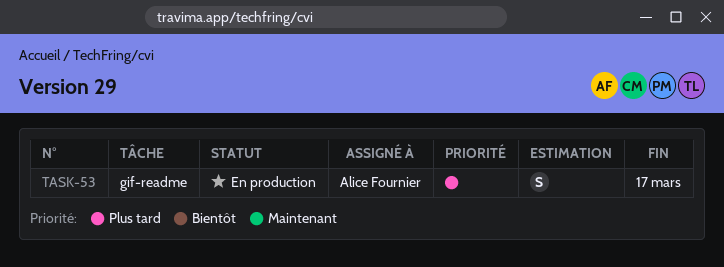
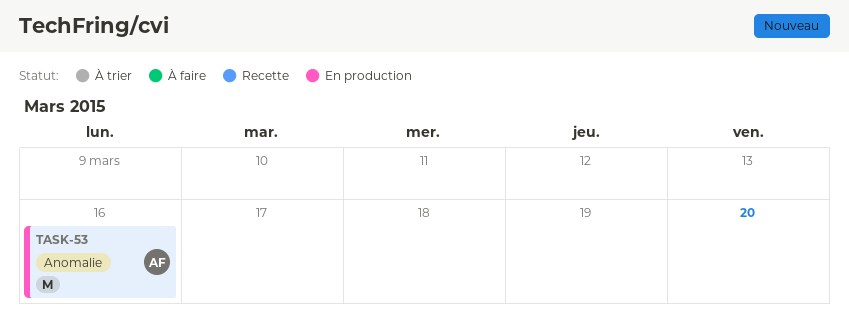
TASK-53, estimate: S -> M
TASK-53, due: Mar 17 -> Mar 16

